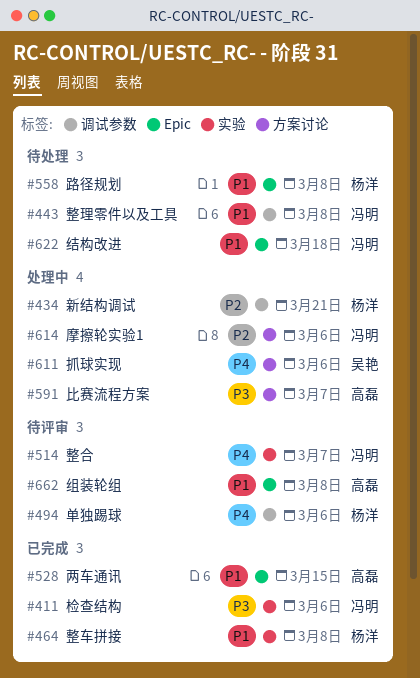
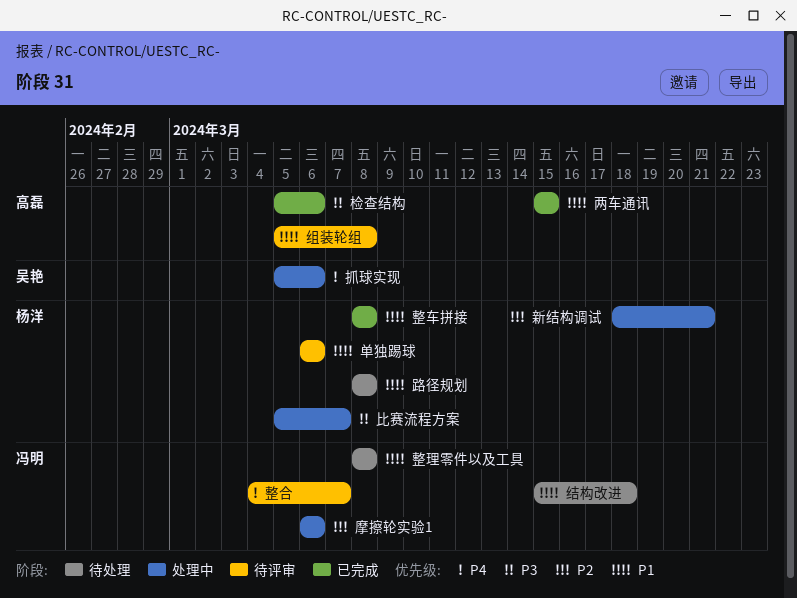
单独踢球, priority: P4 -> P1
检查结构, owner: 冯明 -> 高磊
比赛流程方案, owner: 高磊 -> 杨洋

